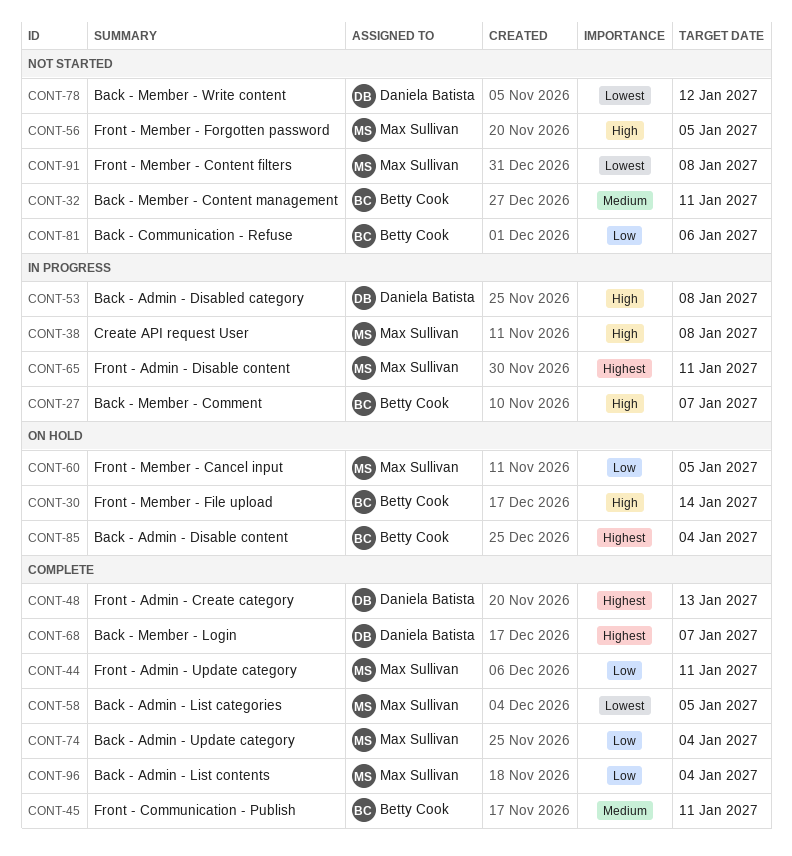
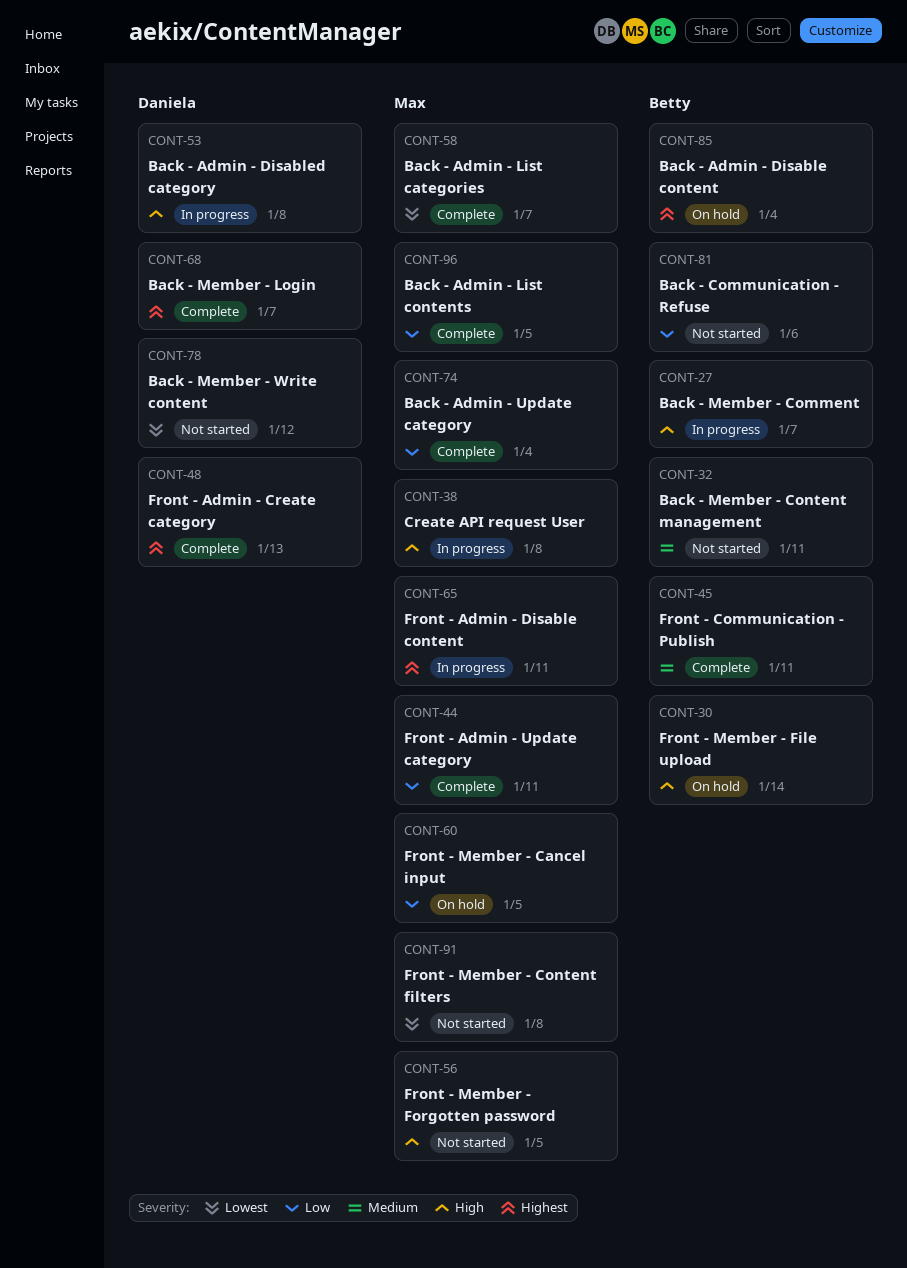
CONT-58, due: Jan 5 -> Jan 7
CONT-96, due: Jan 4 -> Jan 5

